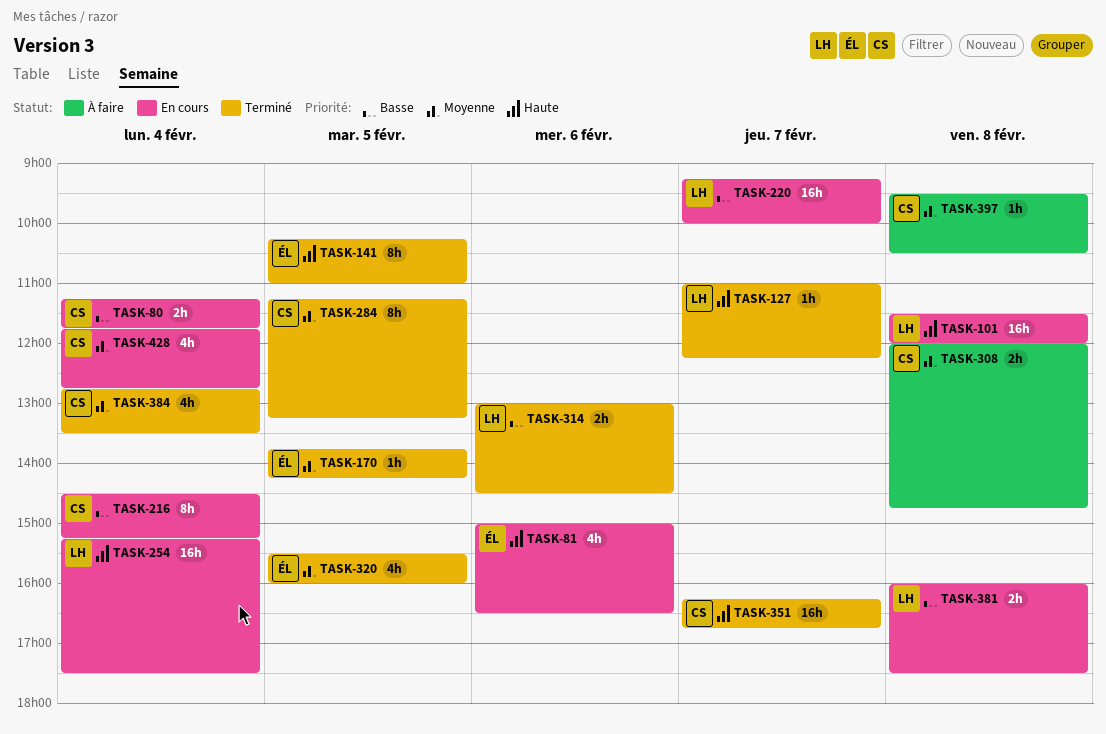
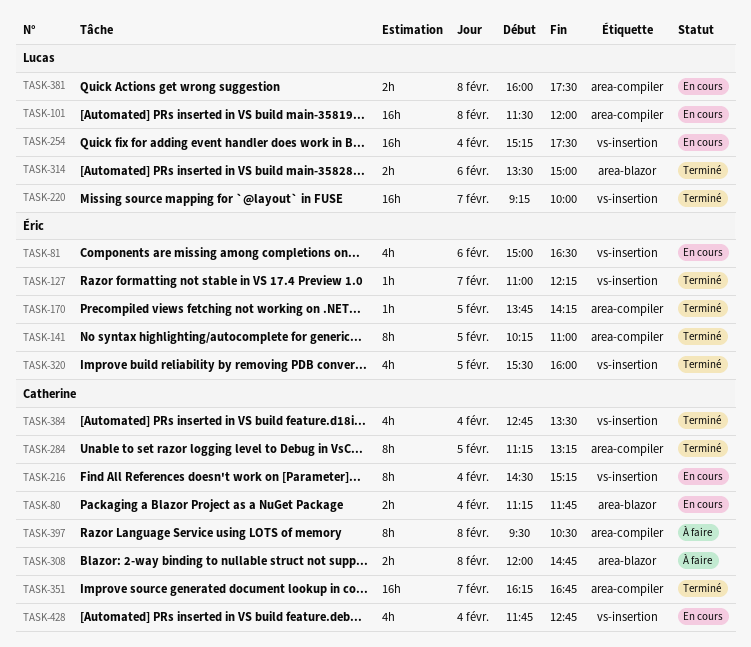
TASK-127, owner: Lucas -> Éric
TASK-220, status: En cours -> Terminé
TASK-314, begins: 13:00 -> 13:30
TASK-314, ends: 14:30 -> 15:00
TASK-397, estimate: 1h -> 8h

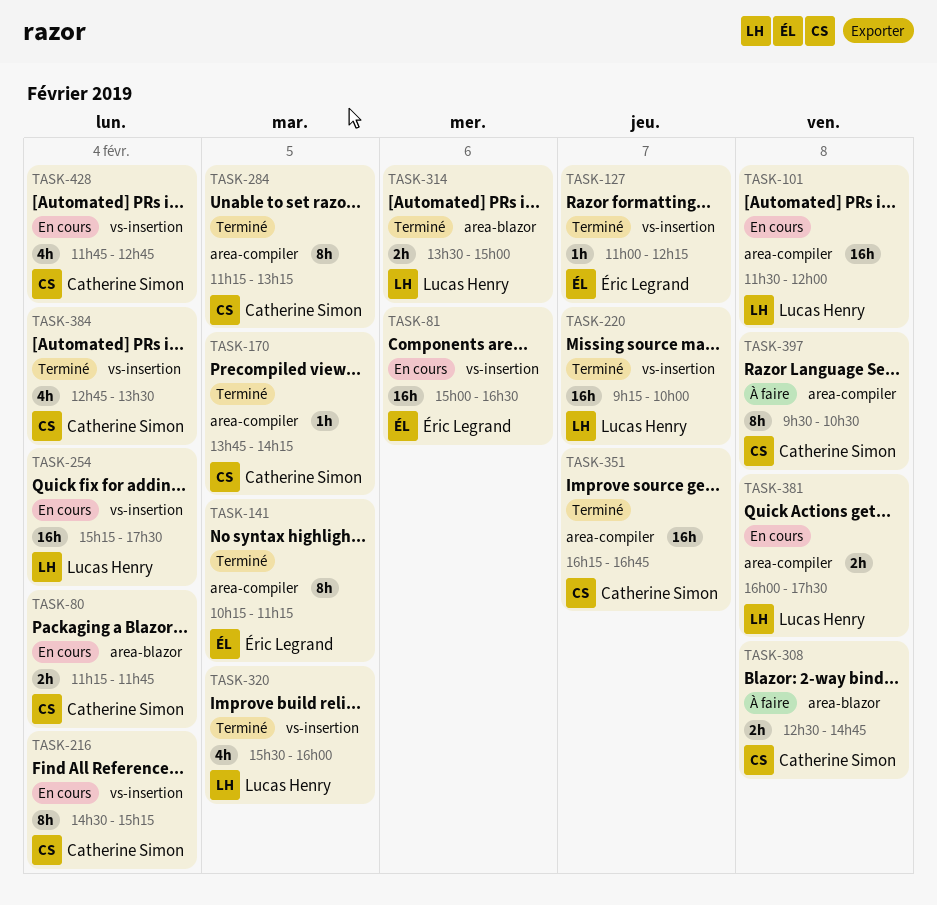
TASK-81, estimate: 4h -> 16h
TASK-141, ends: 11:00 -> 11:15
TASK-170, owner: Éric Legrand -> Catherine Simon
TASK-308, begins: 12:00 -> 12:30
TASK-320, owner: Éric Legrand -> Lucas Henry

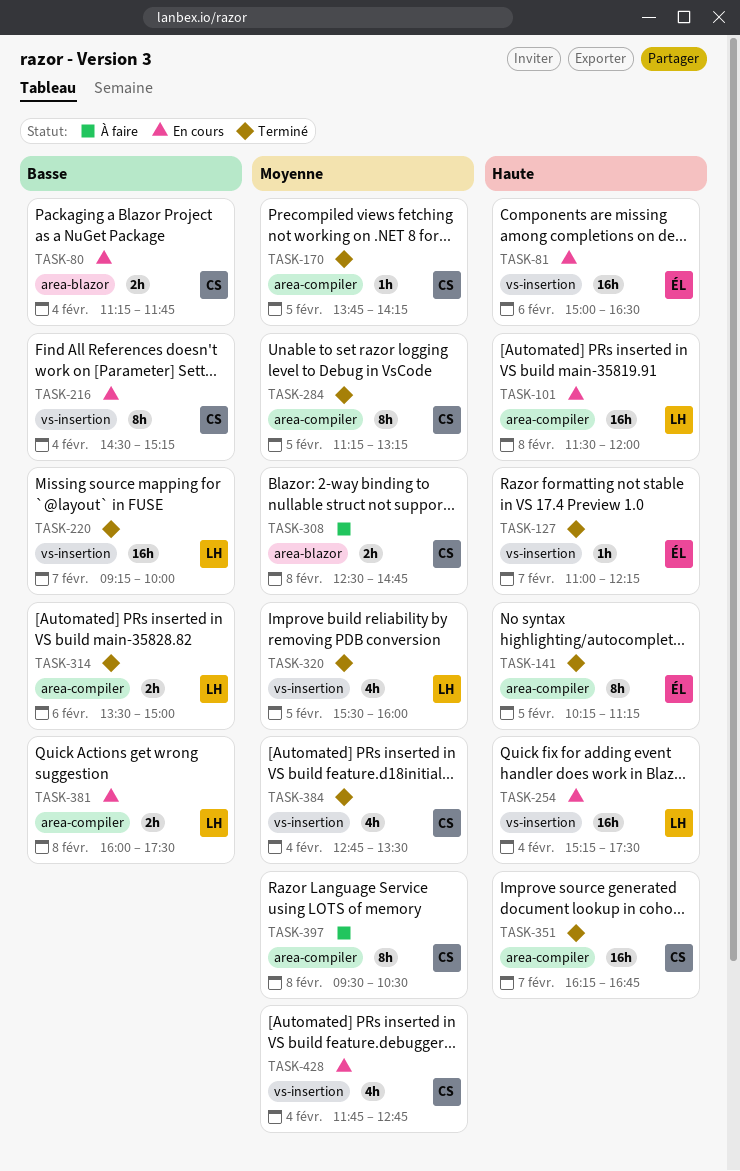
TASK-314, label: area-blazor -> area-compiler

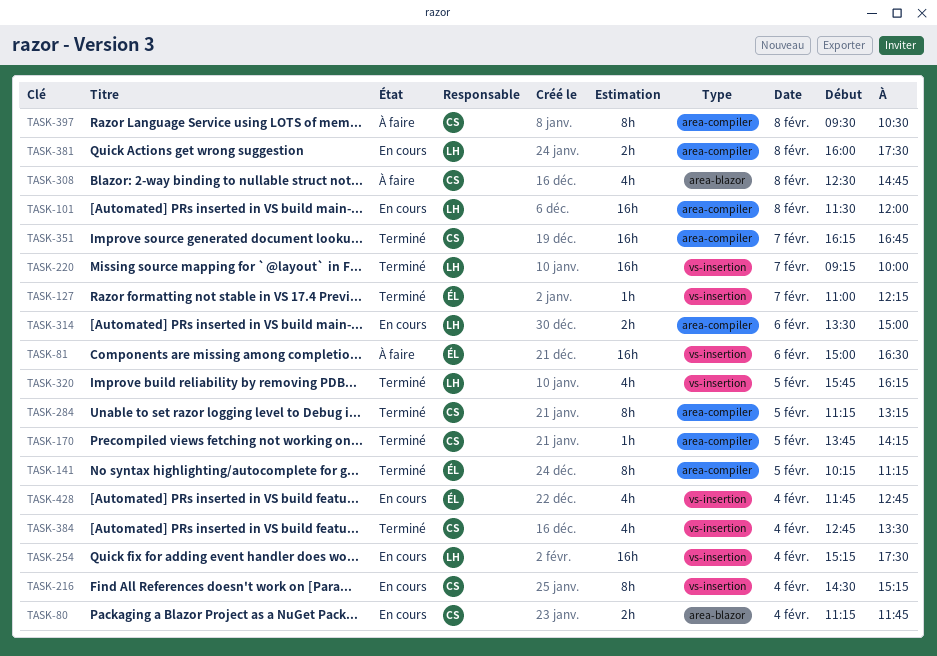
TASK-81, status: En cours -> À faire
TASK-308, estimate: 2h -> 4h
TASK-314, status: Terminé -> En cours
TASK-320, begins: 15:30 -> 15:45
TASK-320, ends: 16:00 -> 16:15
TASK-428, owner: CS -> ÉL

